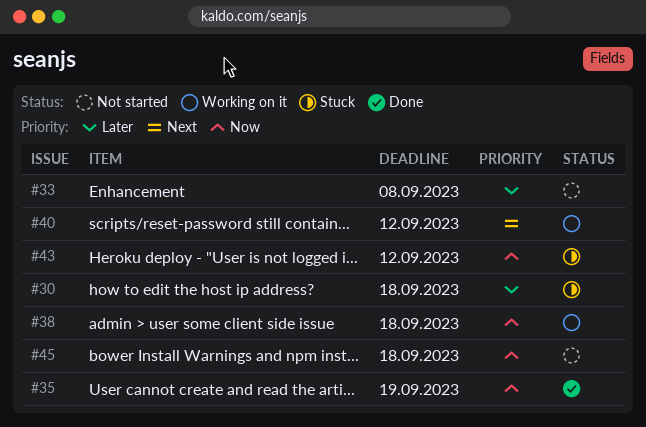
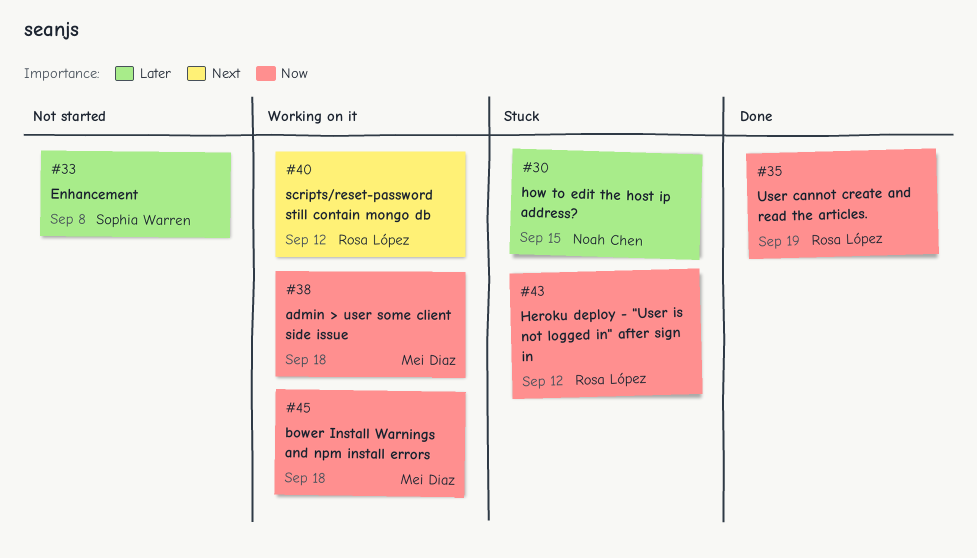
#30, due: Sep 18 -> Sep 15
#45, status: Not started -> Working on it

